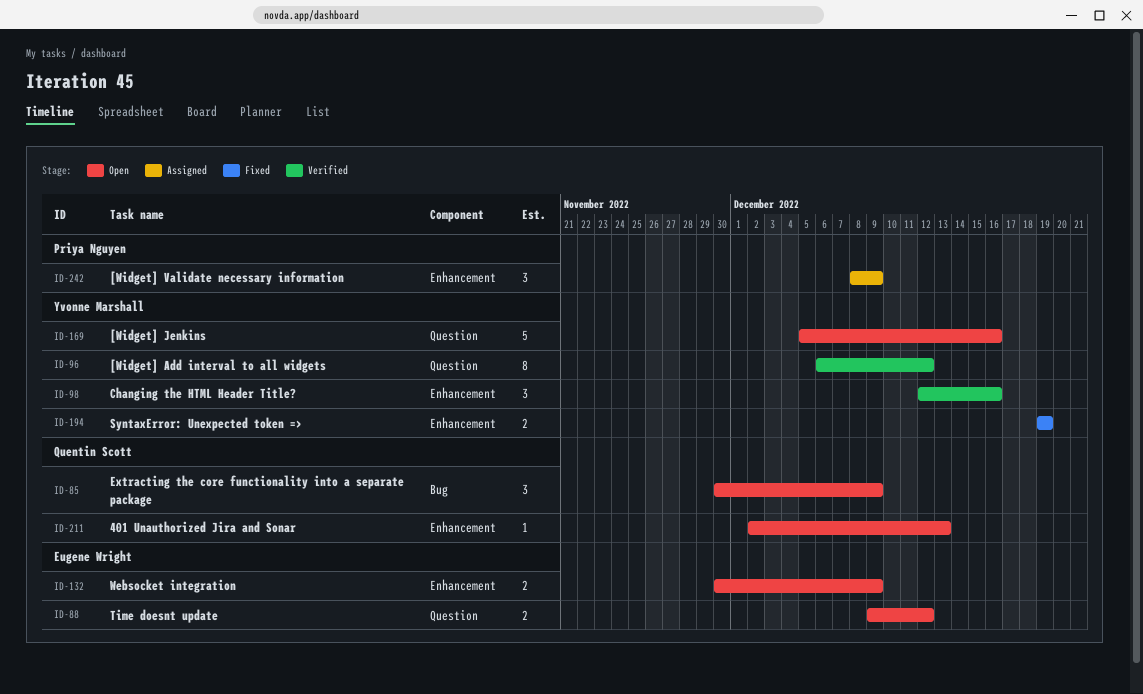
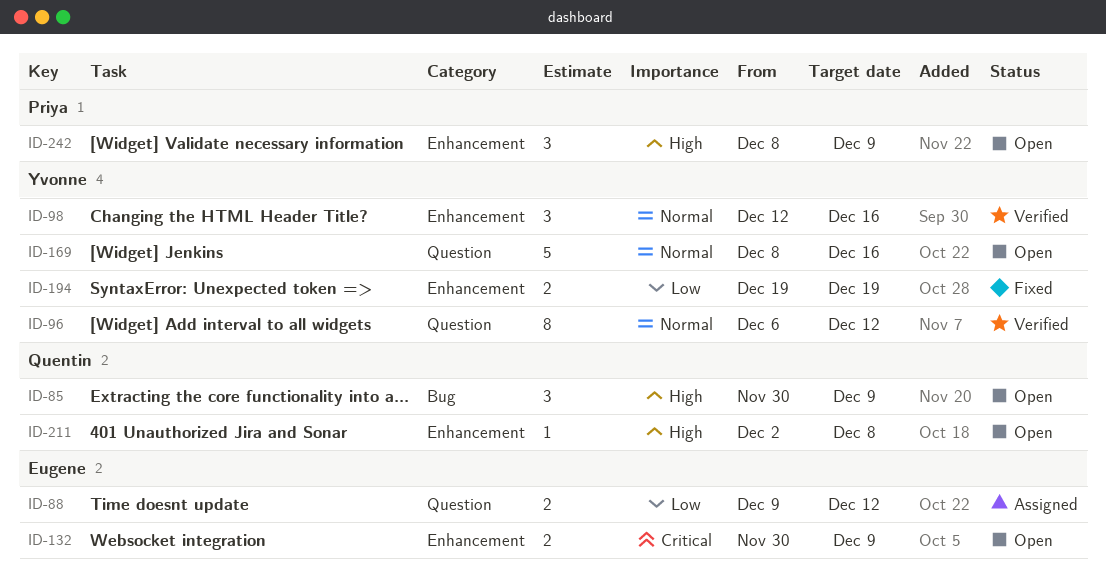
ID-88, status: Open -> Assigned
ID-169, start: Dec 5 -> Dec 8
ID-211, due: Dec 13 -> Dec 8
ID-242, status: Assigned -> Open

